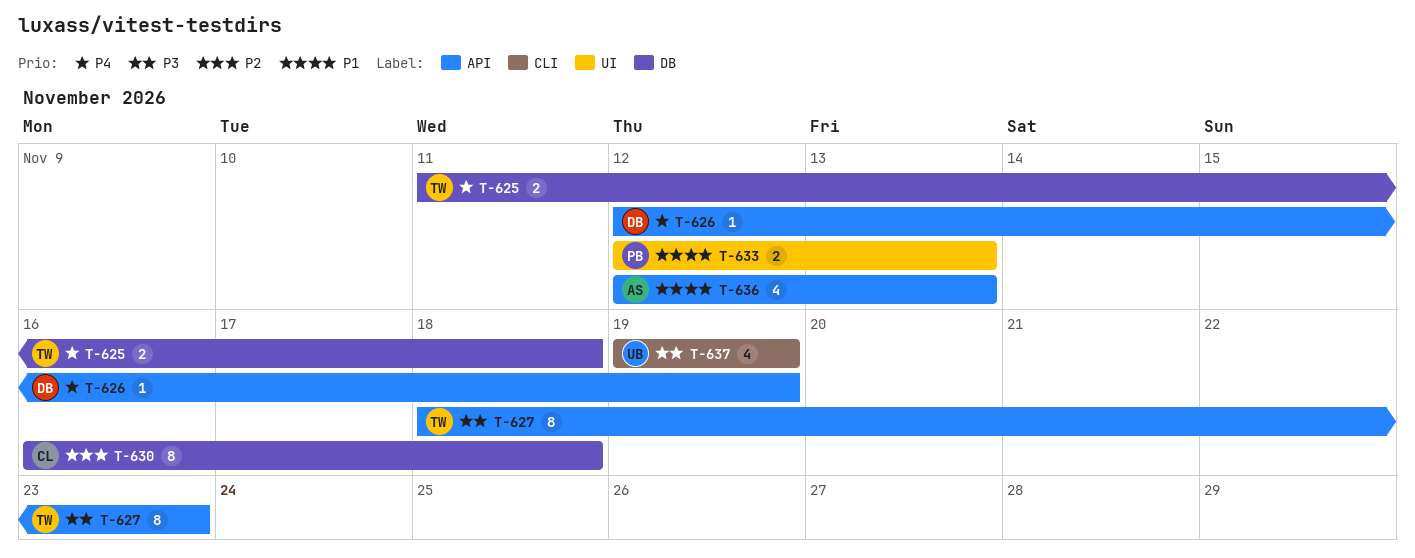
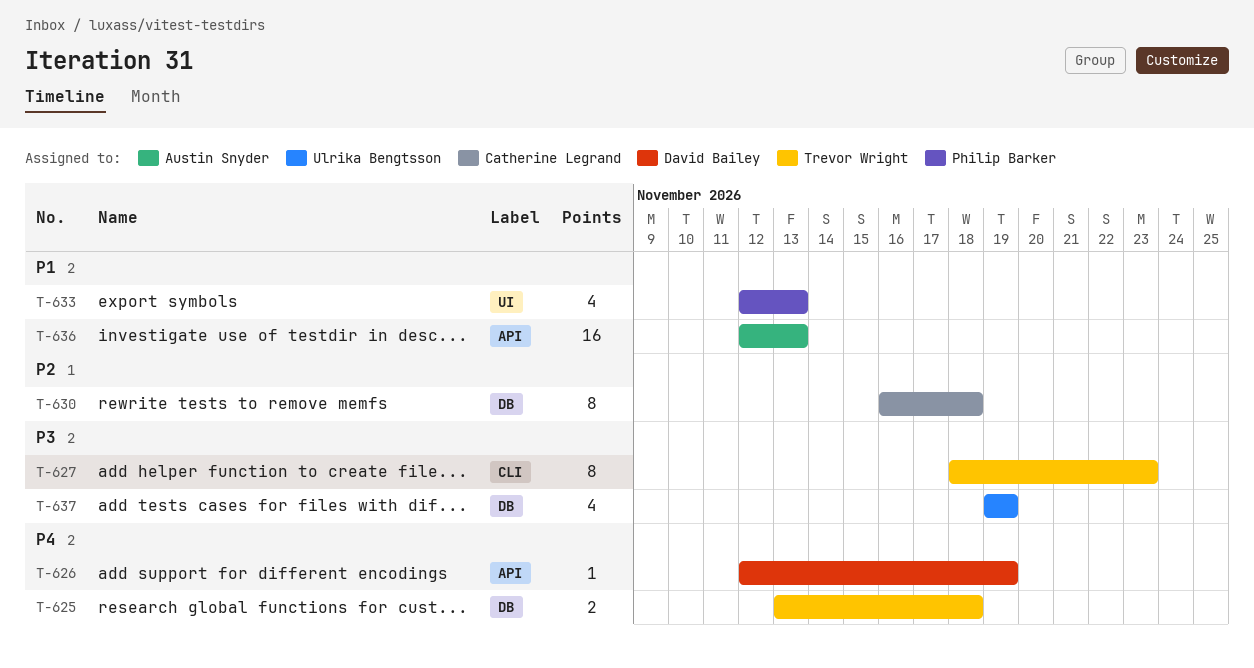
T-625, start: Nov 11 -> Nov 13
T-627, label: API -> CLI
T-633, estimate: 2 -> 4
T-636, estimate: 4 -> 16
T-637, label: CLI -> DB

